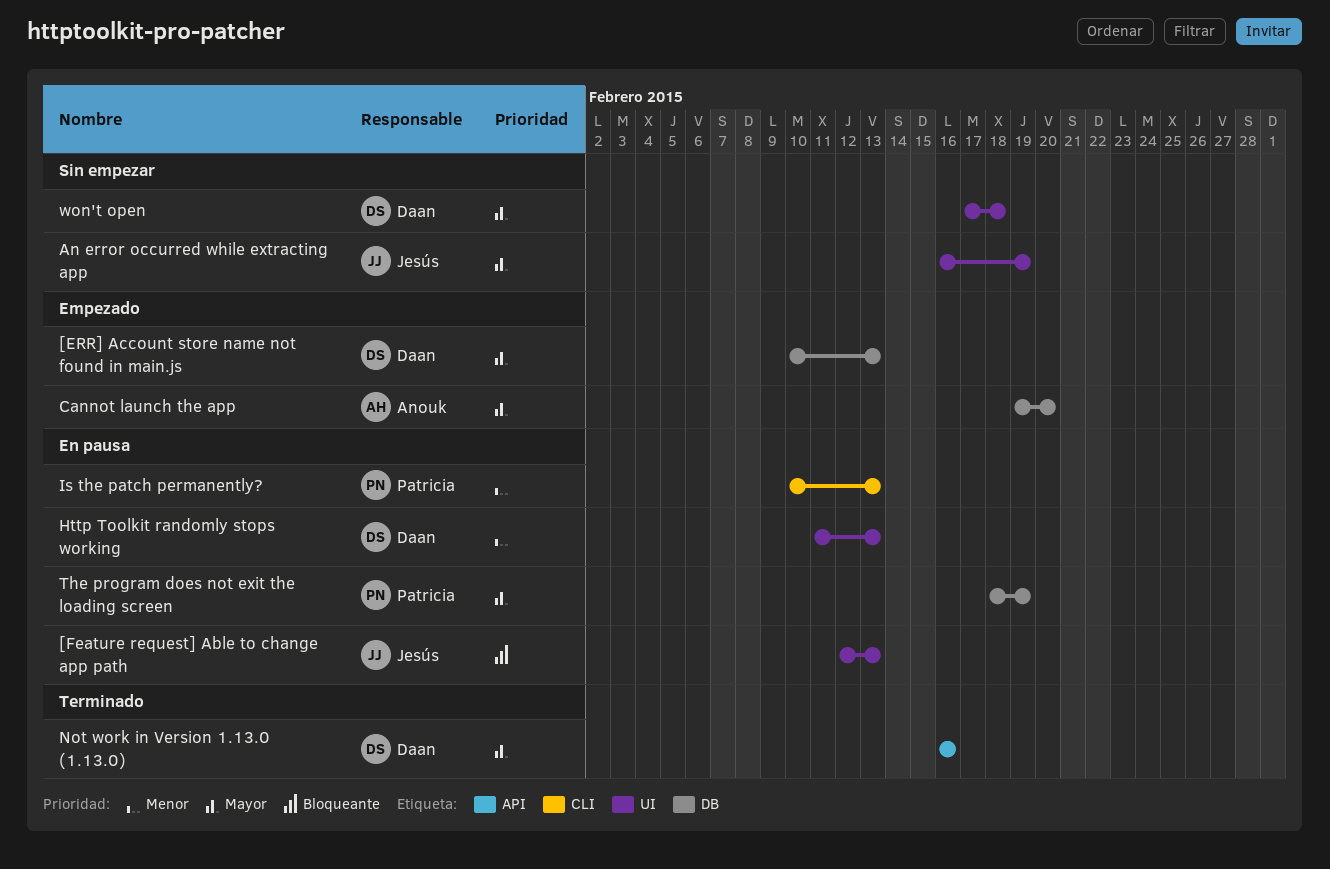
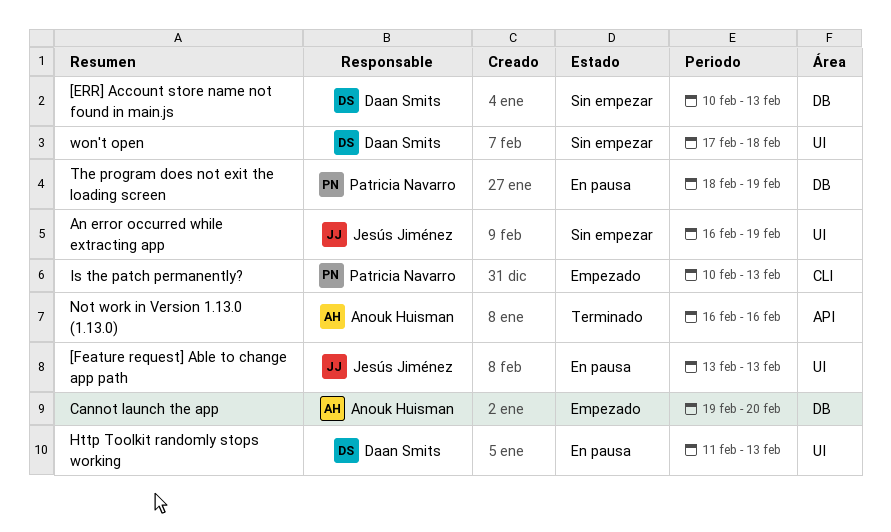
[ERR] Account store name not found in main.js, status: Empezado -> Sin empezar
[Feature request] Able to change app path, start: Feb 12 -> Feb 13
Is the patch permanently?, status: En pausa -> Empezado
Not work in Version 1.13.0 (1.13.0), owner: Daan Smits -> Anouk Huisman

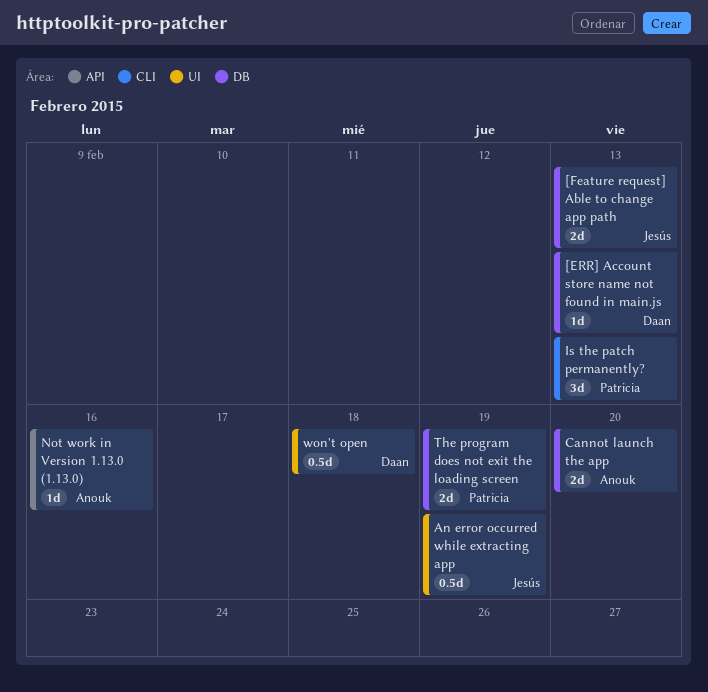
[Feature request] Able to change app path, label: UI -> DB
Http Toolkit randomly stops working: present -> none

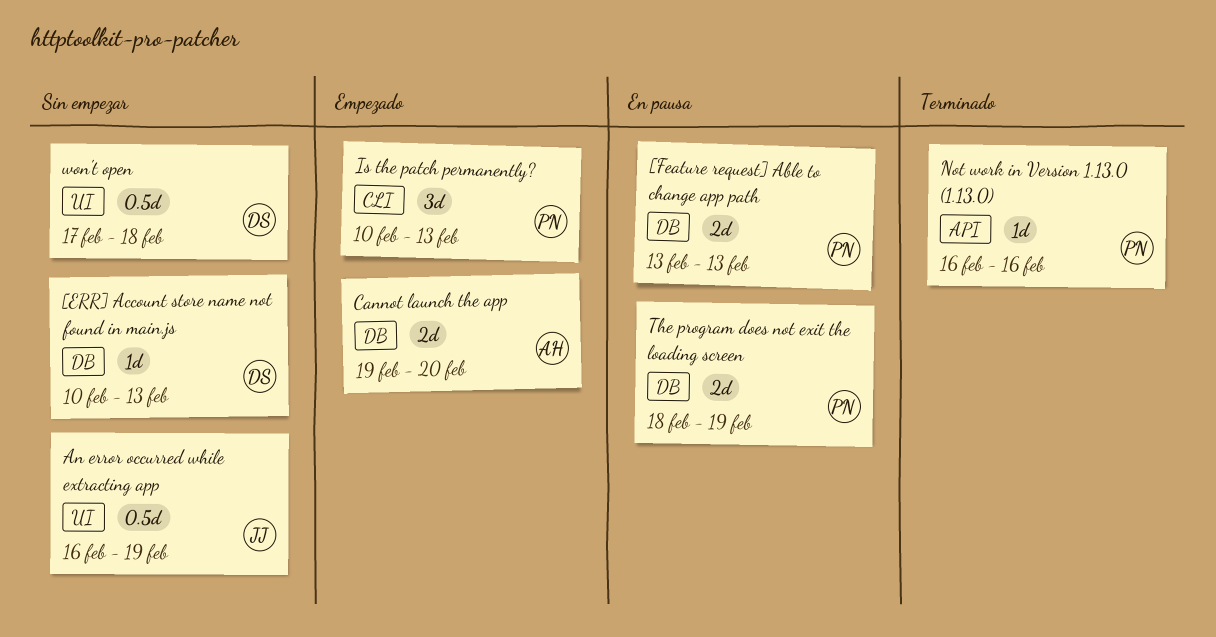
[Feature request] Able to change app path, owner: Jesús -> Patricia
Not work in Version 1.13.0 (1.13.0), owner: Anouk -> Patricia

